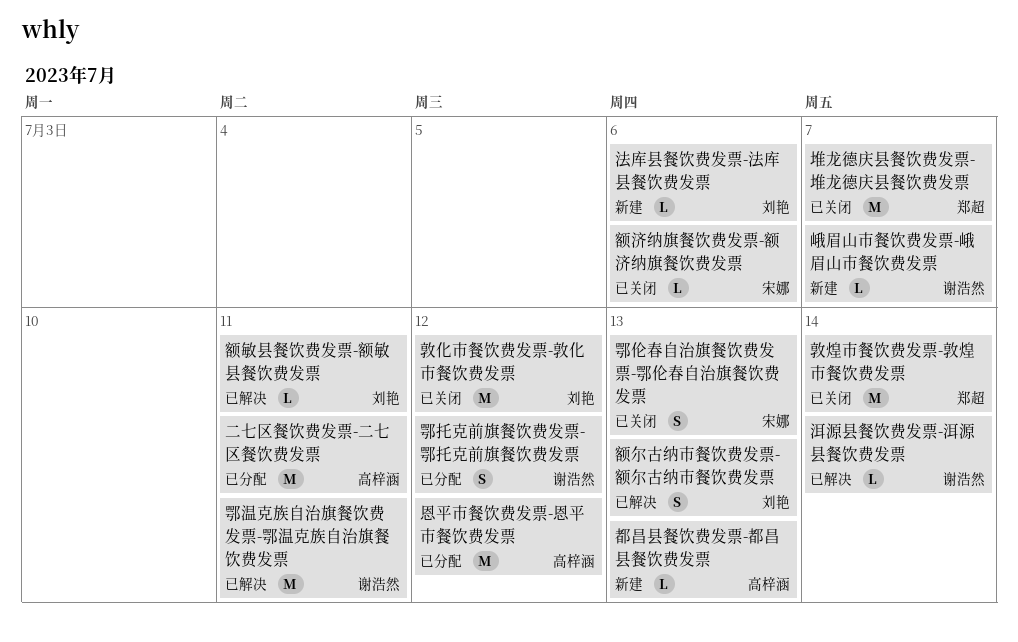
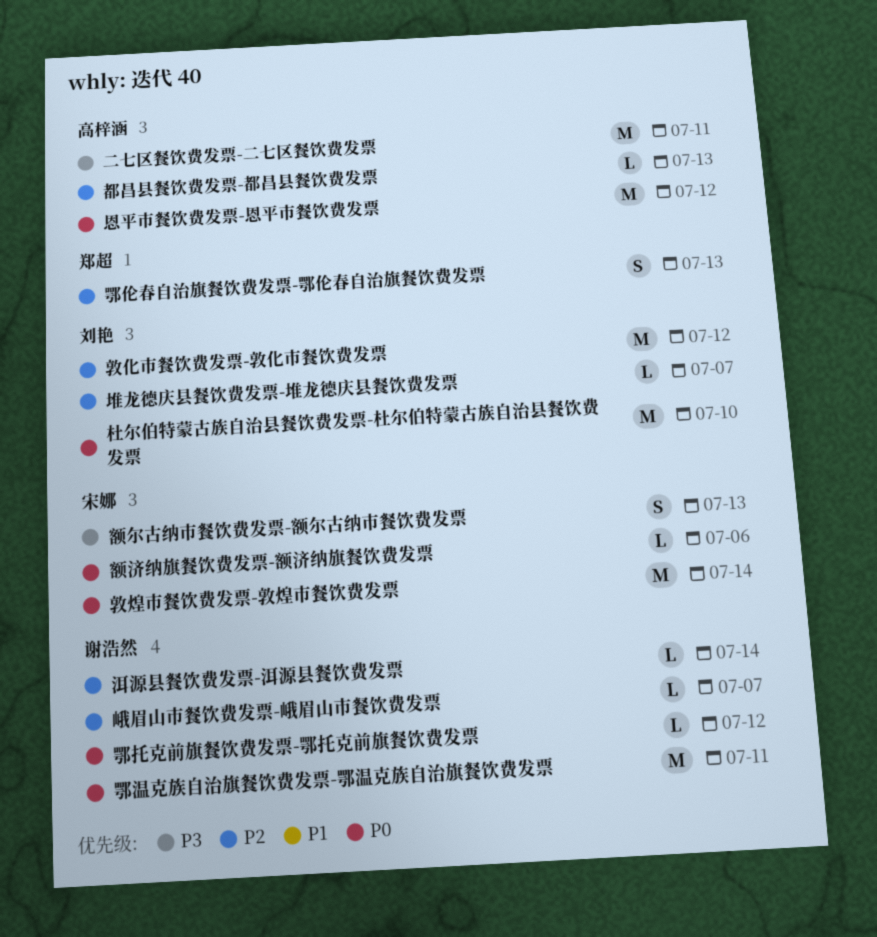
堆龙德庆县餐饮费发票-堆龙德庆县餐饮费发票, owner: 郑超 -> 刘艳
堆龙德庆县餐饮费发票-堆龙德庆县餐饮费发票, estimate: M -> L
敦煌市餐饮费发票-敦煌市餐饮费发票, owner: 郑超 -> 宋娜
杜尔伯特蒙古族自治县餐饮费发票-杜尔伯特蒙古族自治县餐饮费发票: none -> present
法库县餐饮费发票-法库县餐饮费发票: present -> none
鄂伦春自治旗餐饮费发票-鄂伦春自治旗餐饮费发票, owner: 宋娜 -> 郑超
鄂托克前旗餐饮费发票-鄂托克前旗餐饮费发票, estimate: S -> L
额尔古纳市餐饮费发票-额尔古纳市餐饮费发票, owner: 刘艳 -> 宋娜
额敏县餐饮费发票-额敏县餐饮费发票: present -> none

